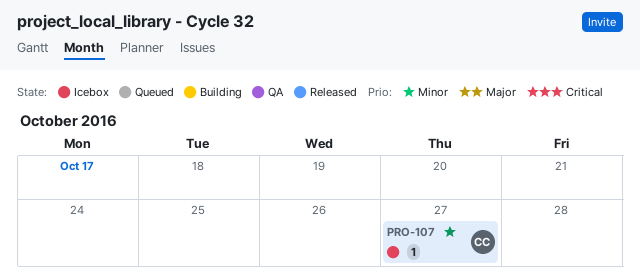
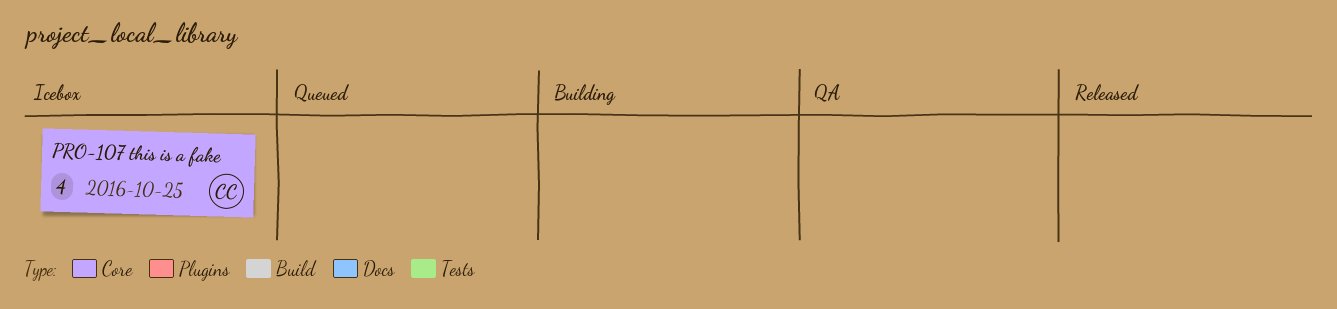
PRO-107, estimate: 1 -> 4
PRO-107, due: Oct 27 -> Oct 25

